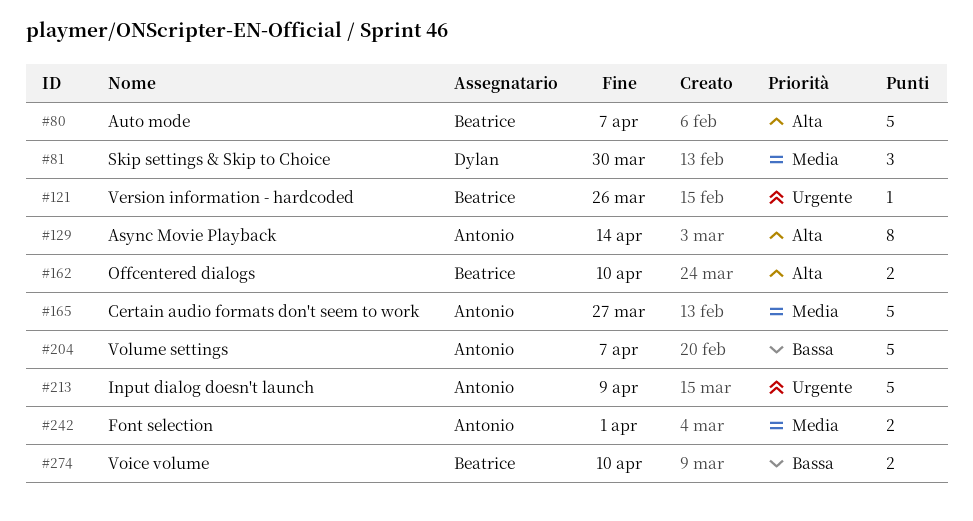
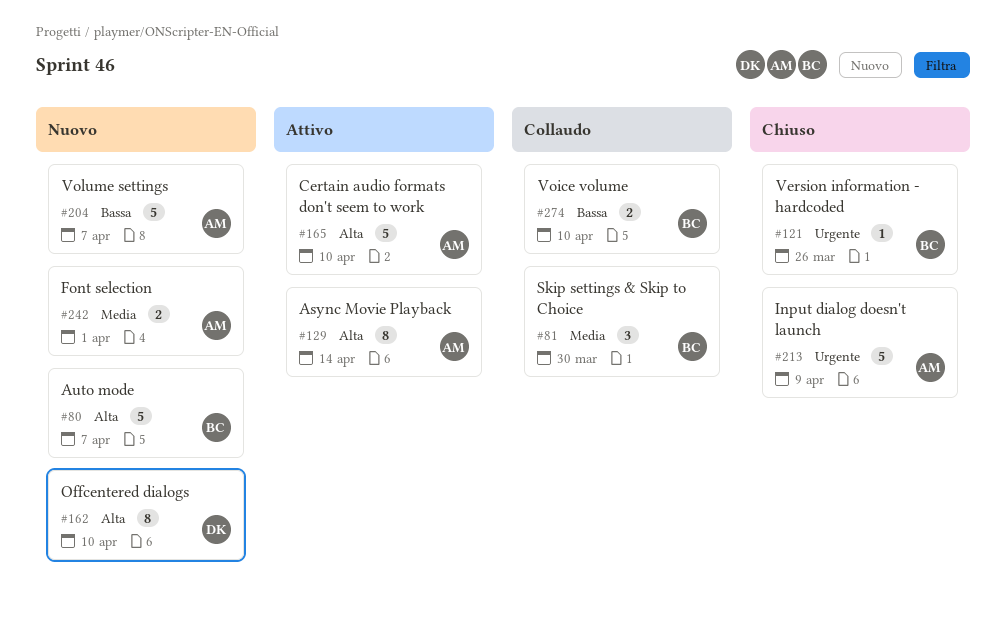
#81, owner: Dylan -> Beatrice
#162, owner: Beatrice -> Dylan
#162, estimate: 2 -> 8
#165, priority: Media -> Alta
#165, due: Mar 27 -> Apr 10

